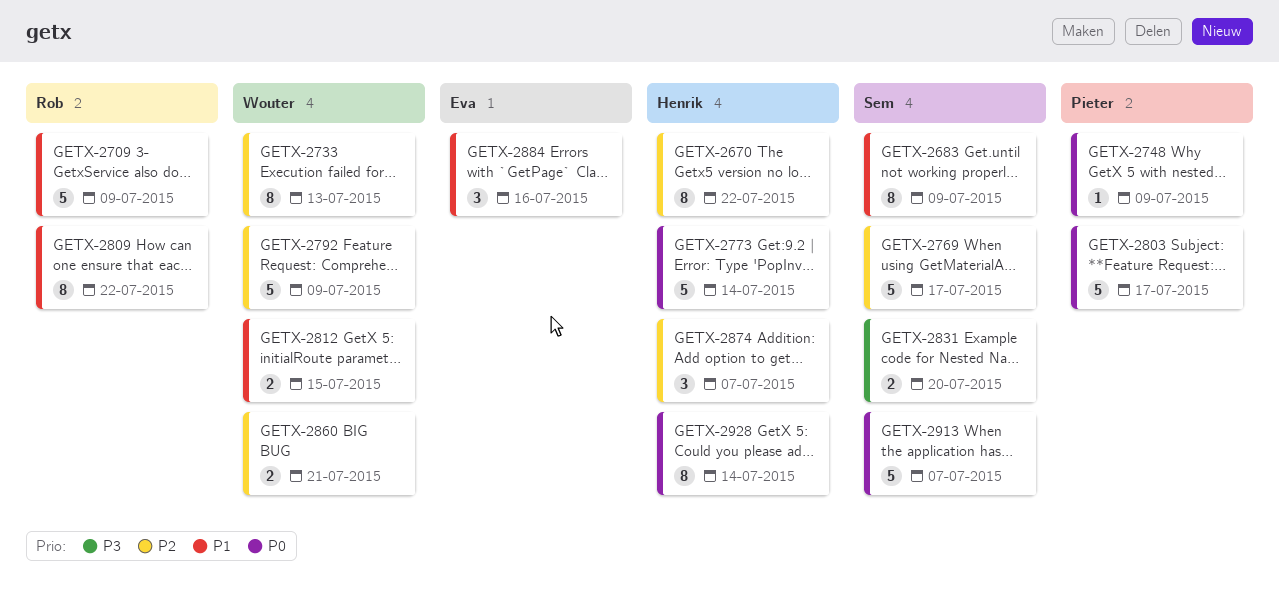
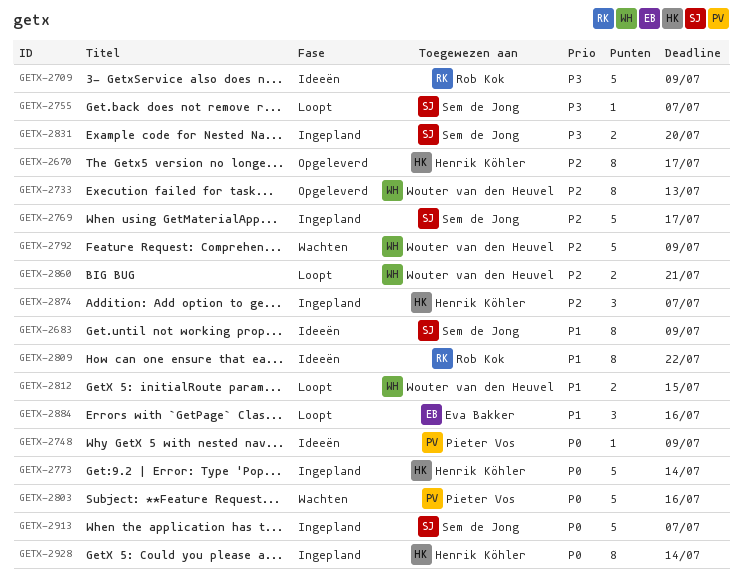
GETX-2670, due: Jul 22 -> Jul 17
GETX-2709, priority: P1 -> P3
GETX-2755: none -> present
GETX-2803, due: Jul 17 -> Jul 16

